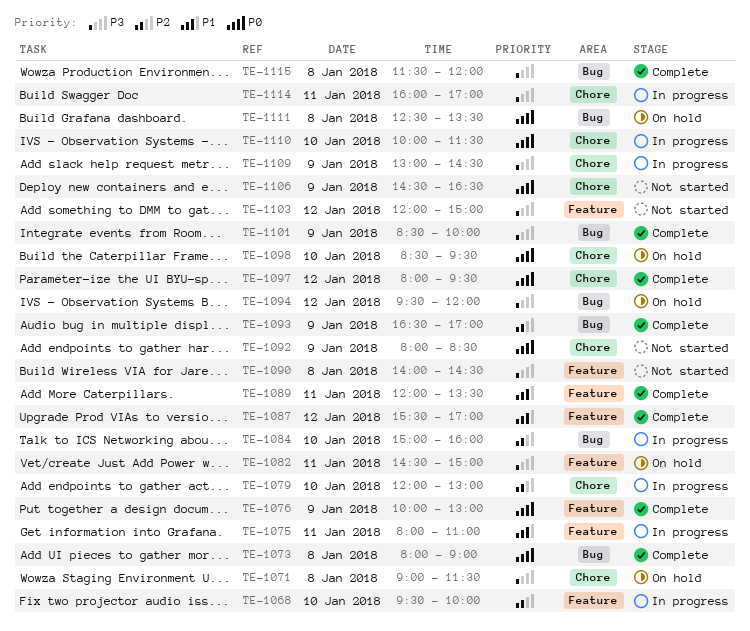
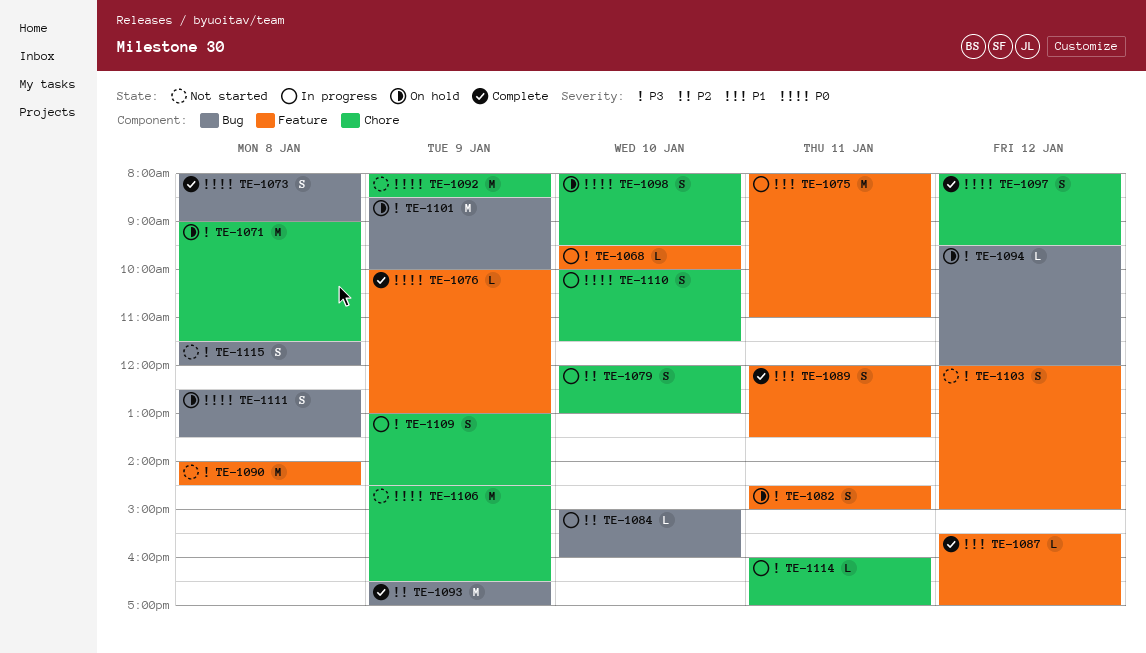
TE-1068, priority: P2 -> P3
TE-1098, begins: 08:30 -> 08:00
TE-1101, status: Complete -> On hold
TE-1115, status: Complete -> Not started

